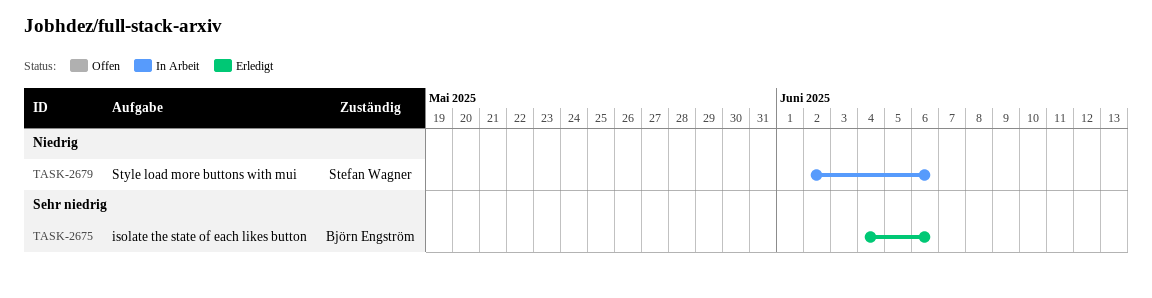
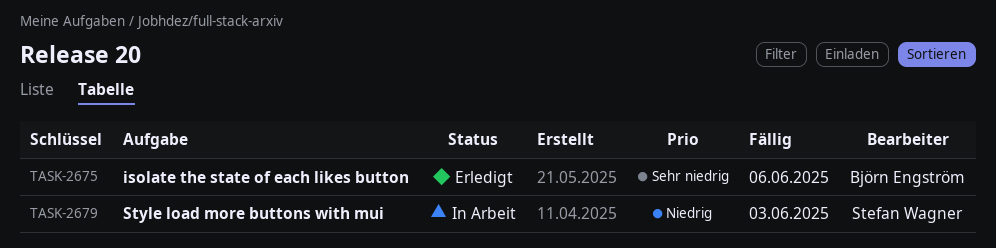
TASK-2679, due: Jun 6 -> Jun 3

